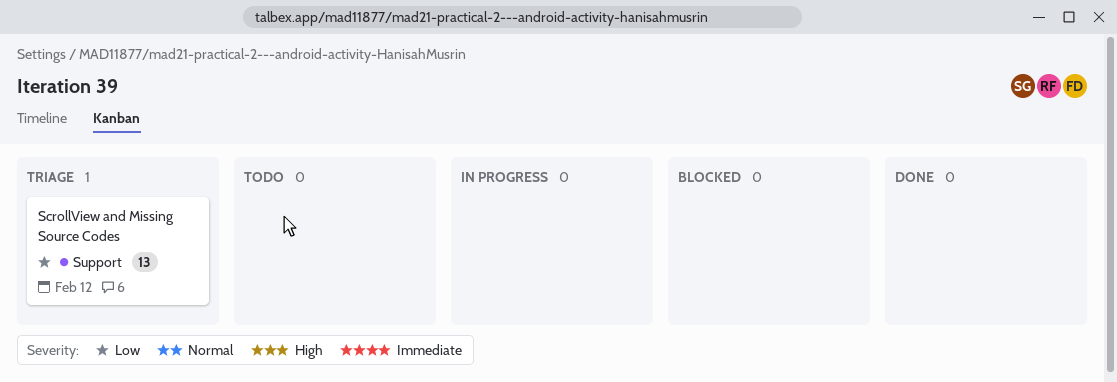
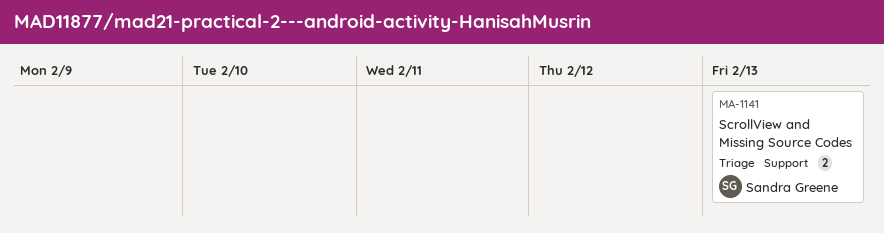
ScrollView and Missing Source Codes, estimate: 13 -> 2
ScrollView and Missing Source Codes, due: Feb 12 -> Feb 13

